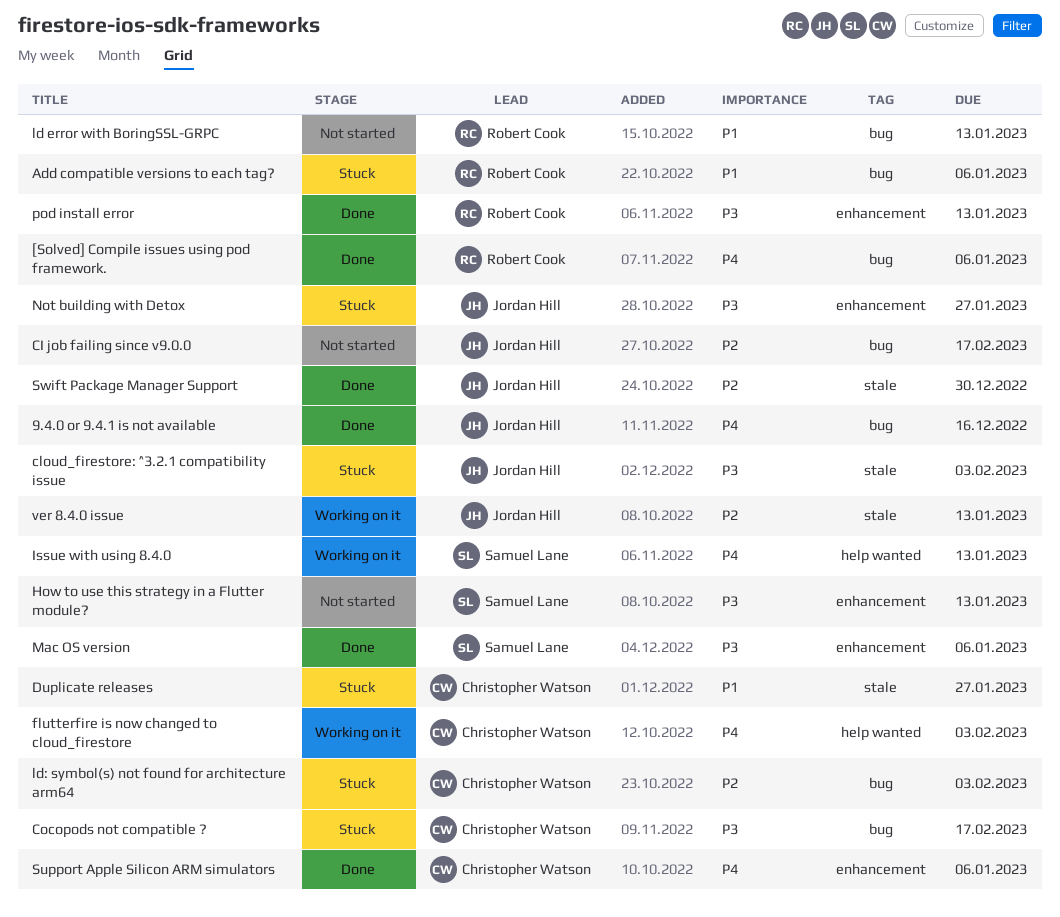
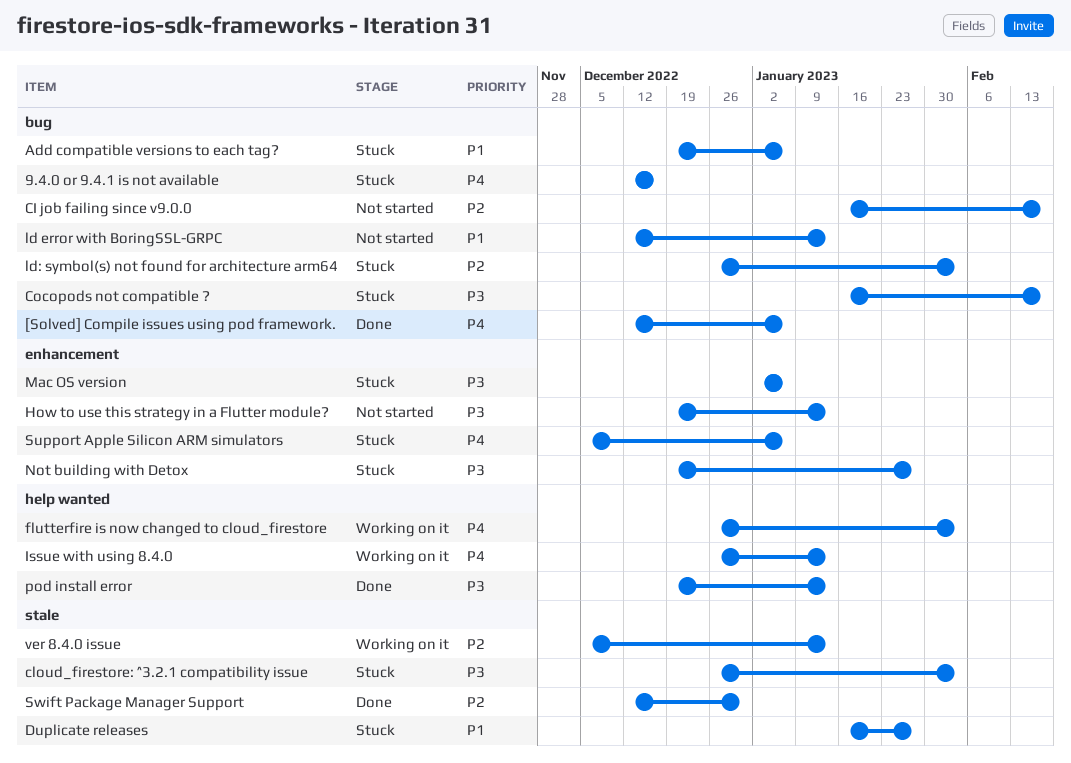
9.4.0 or 9.4.1 is not available, status: Done -> Stuck
Mac OS version, status: Done -> Stuck
pod install error, label: enhancement -> help wanted
Support Apple Silicon ARM simulators, status: Done -> Stuck

